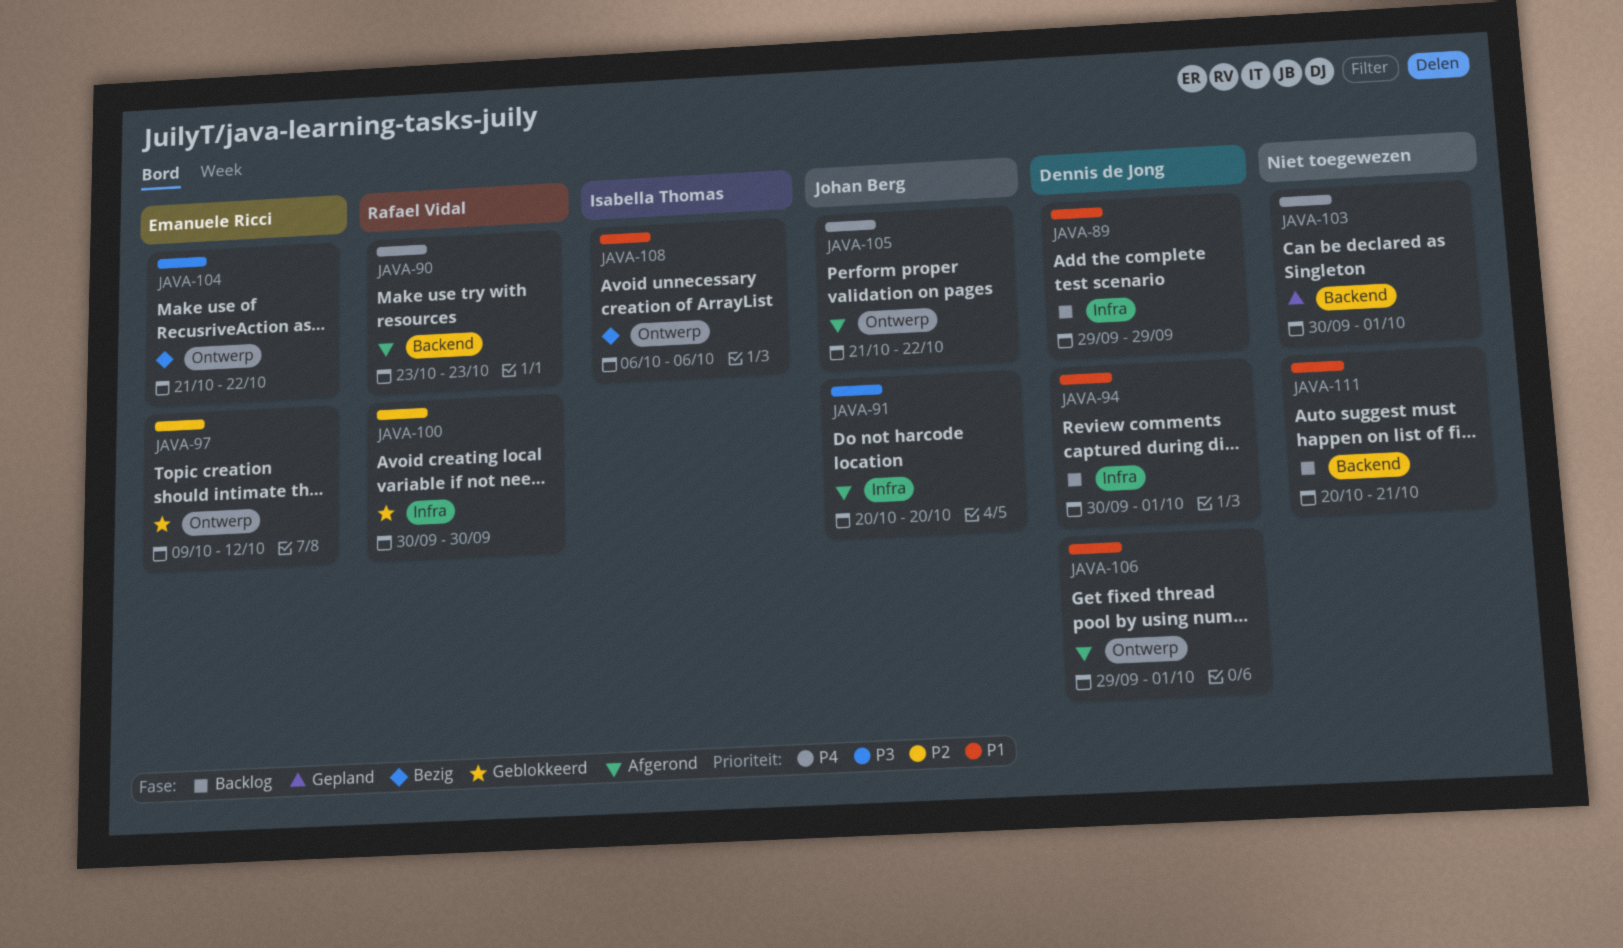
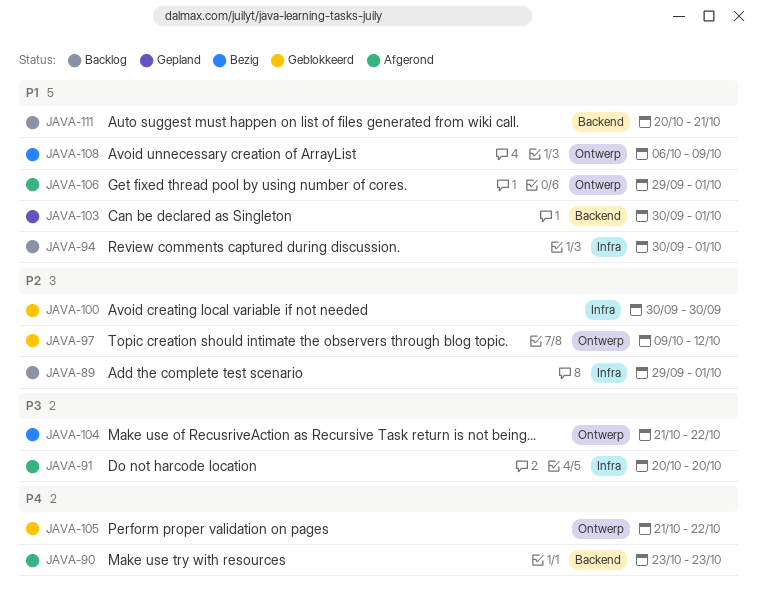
JAVA-89, priority: P1 -> P2
JAVA-89, due: Sep 29 -> Oct 1
JAVA-103, priority: P4 -> P1
JAVA-105, status: Afgerond -> Geblokkeerd
JAVA-108, due: Oct 6 -> Oct 9

